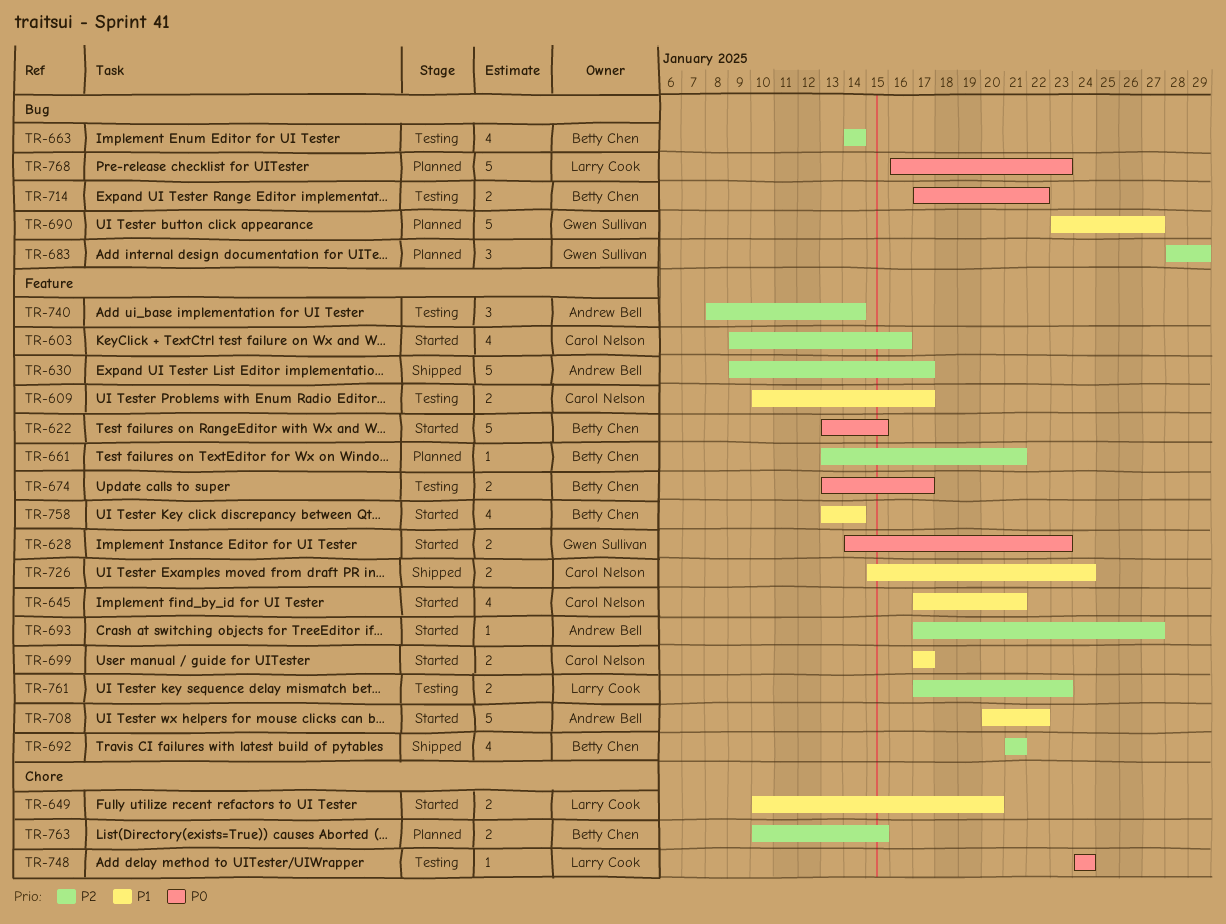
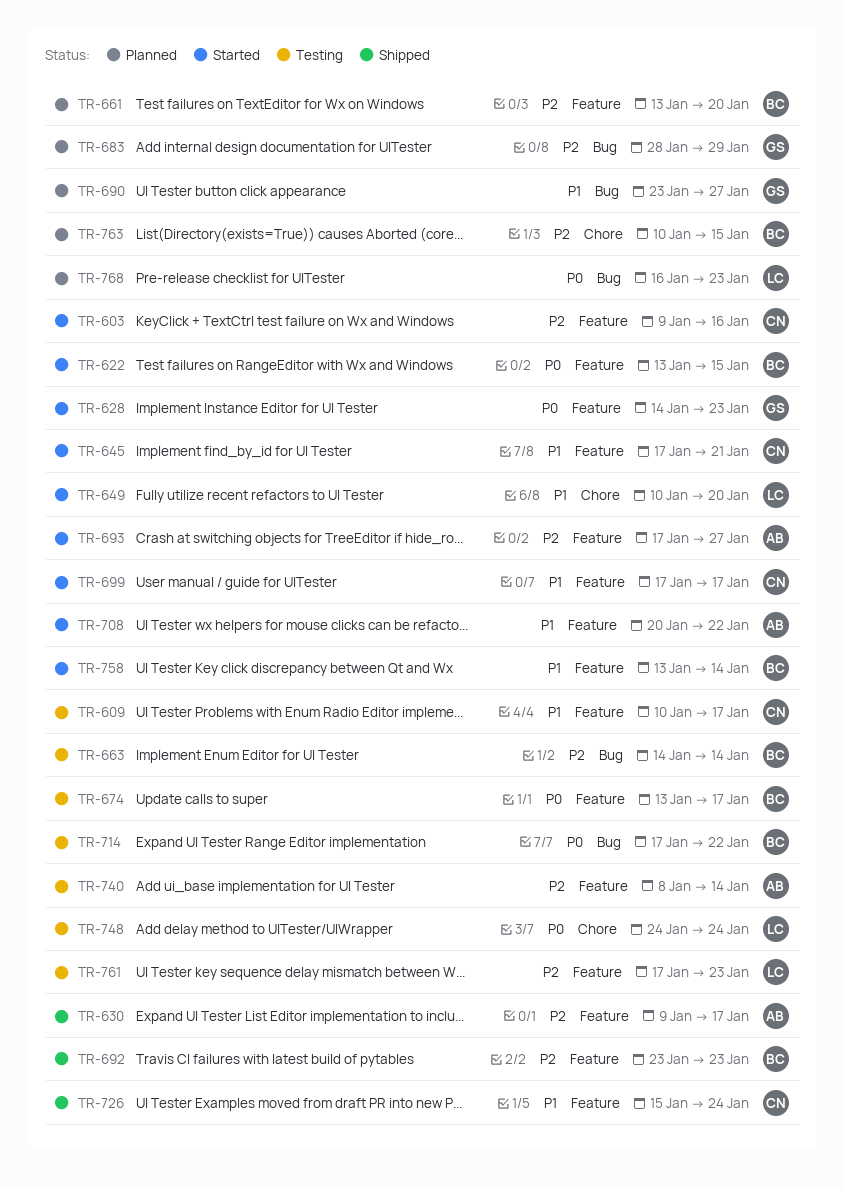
TR-661, due: Jan 21 -> Jan 20
TR-692, start: Jan 21 -> Jan 23
TR-692, due: Jan 21 -> Jan 23

